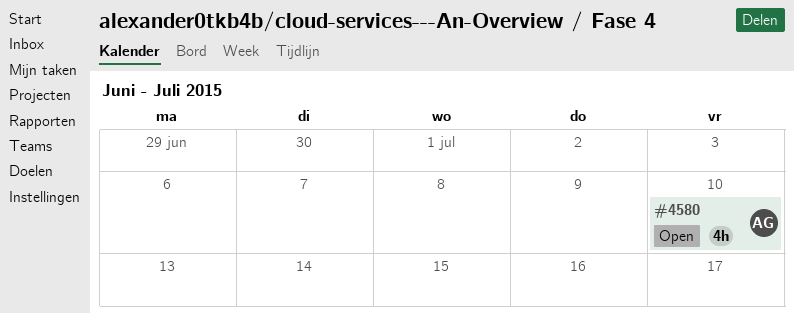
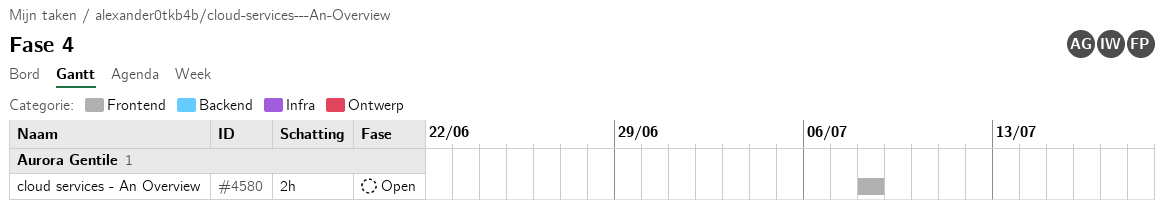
#4580, estimate: 4h -> 2h
#4580, due: Jul 10 -> Jul 8

